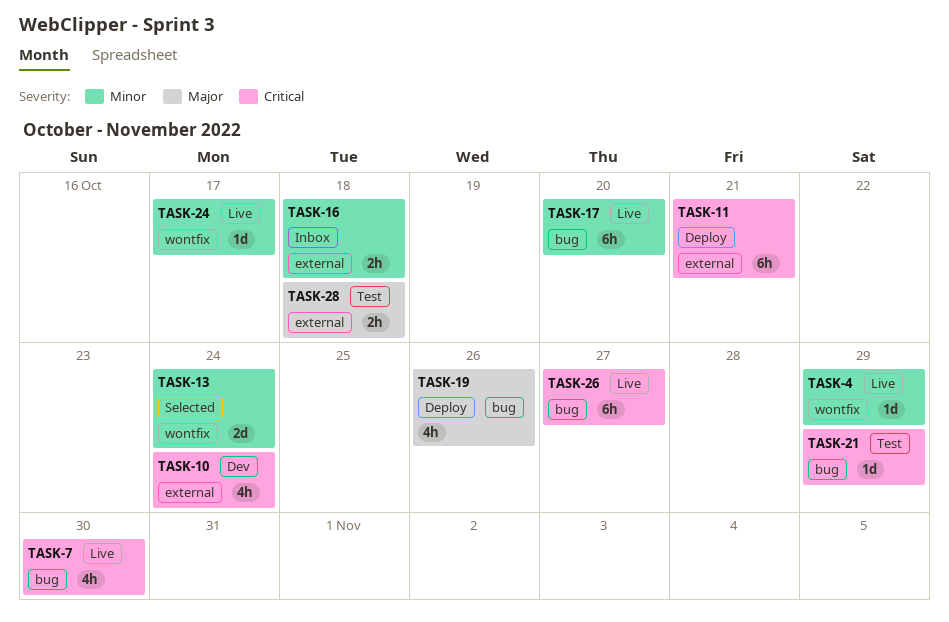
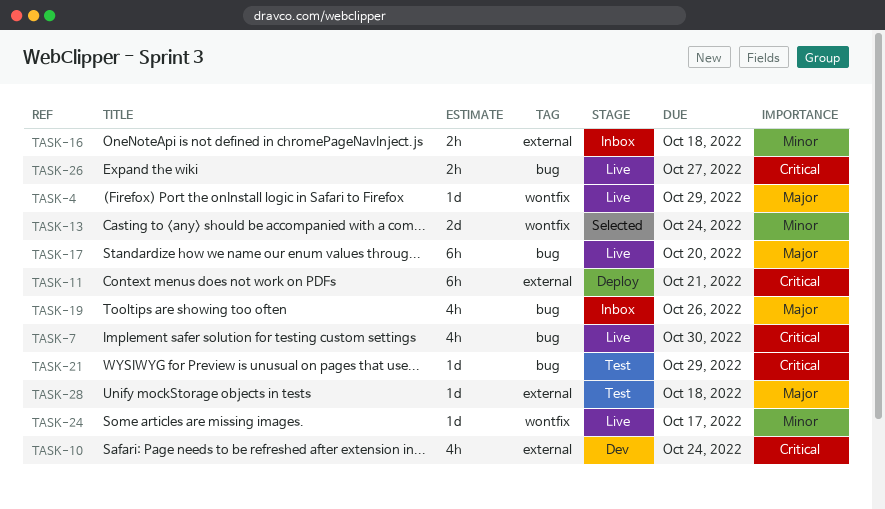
TASK-4, priority: Minor -> Major
TASK-17, priority: Minor -> Major
TASK-19, status: Deploy -> Inbox
TASK-26, estimate: 6h -> 2h
TASK-28, estimate: 2h -> 1d

